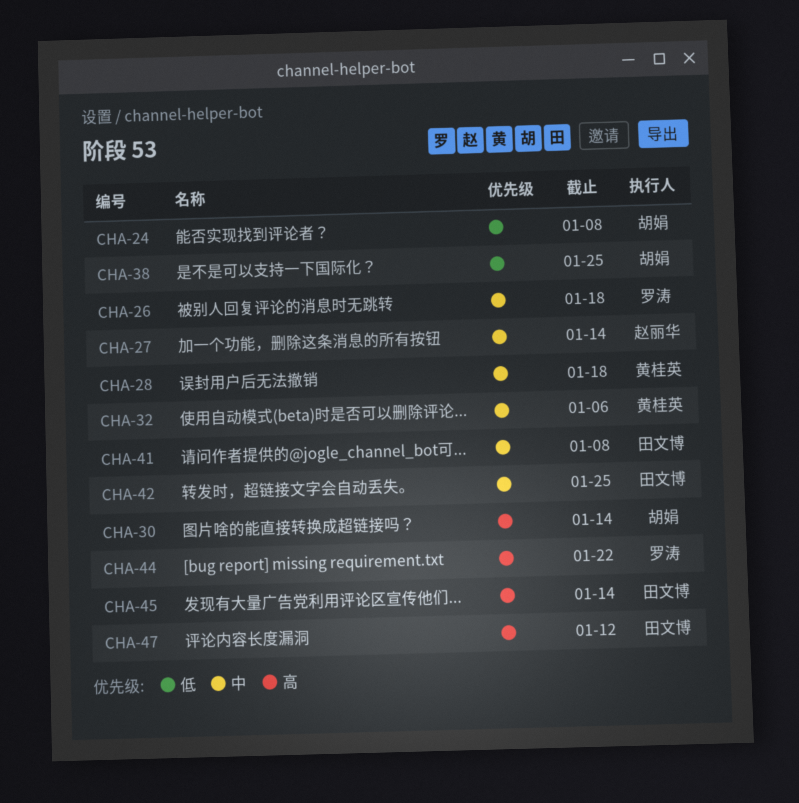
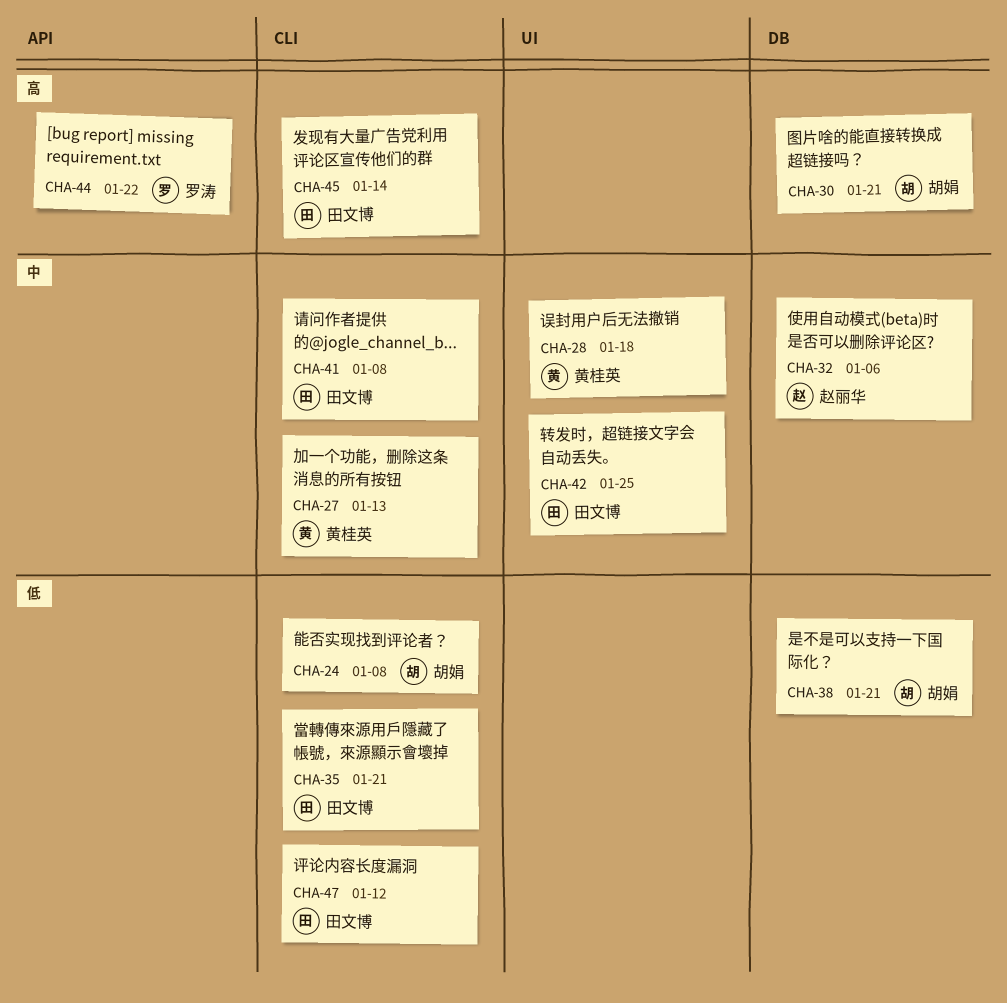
CHA-26: present -> none
CHA-27, owner: 赵丽华 -> 黄桂英
CHA-27, due: Jan 14 -> Jan 13
CHA-30, due: Jan 14 -> Jan 21
CHA-32, owner: 黄桂英 -> 赵丽华
CHA-35: none -> present
CHA-38, due: Jan 25 -> Jan 21
CHA-47, priority: 高 -> 低

